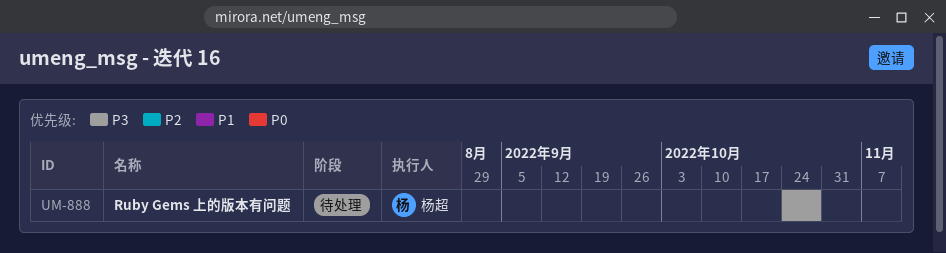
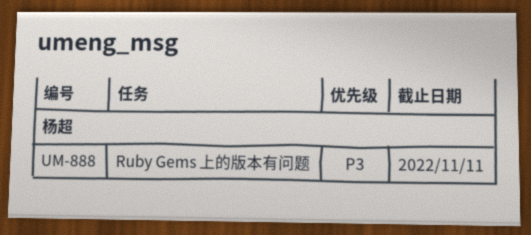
UM-888, due: Oct 28 -> Nov 11

